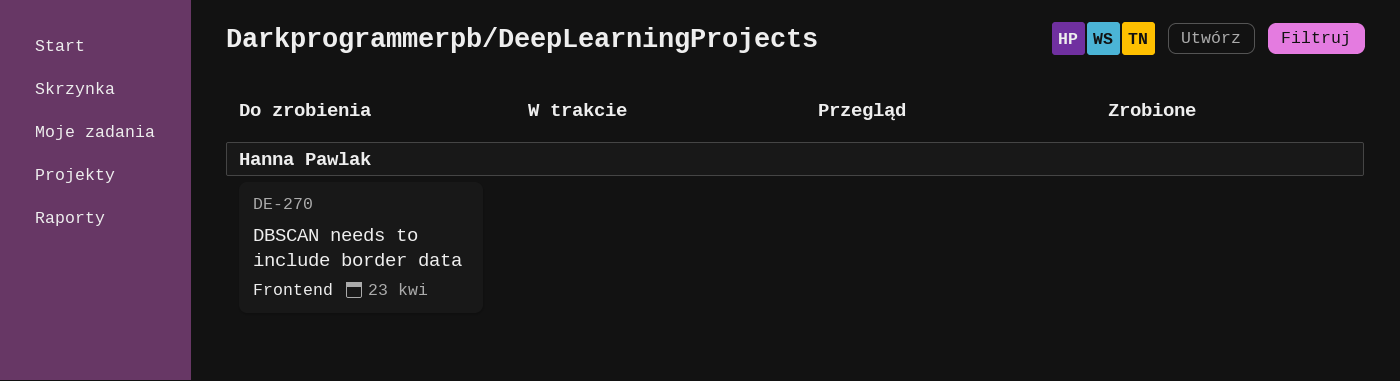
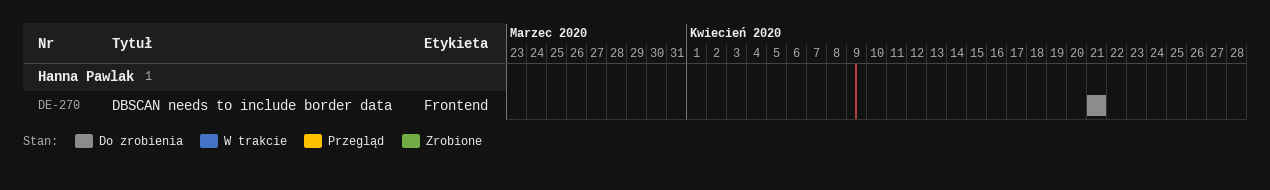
DE-270, due: Apr 23 -> Apr 21

